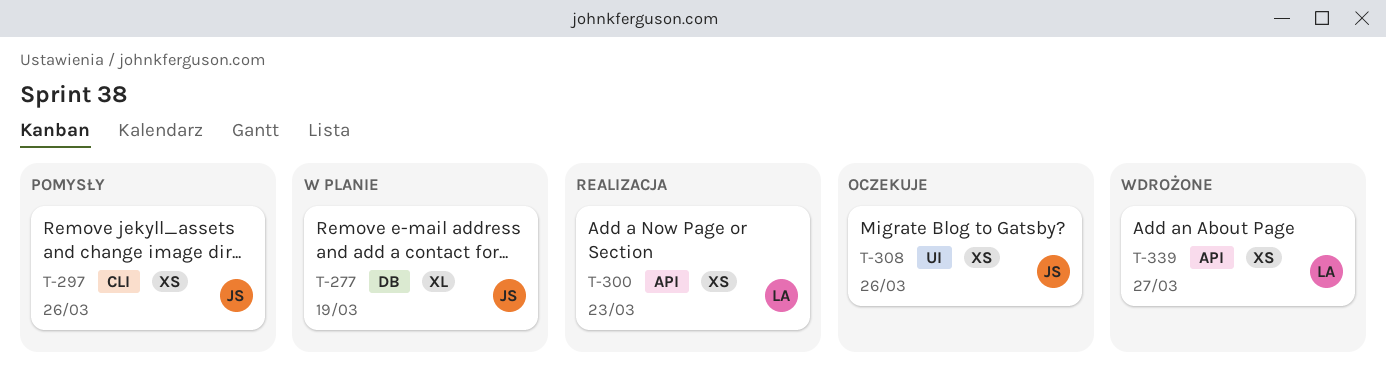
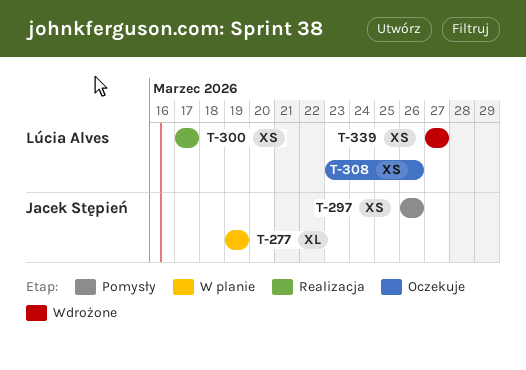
T-300, due: Mar 23 -> Mar 17
T-308, owner: Jacek Stępień -> Lúcia Alves

